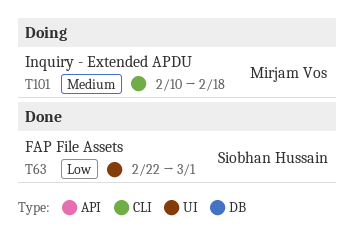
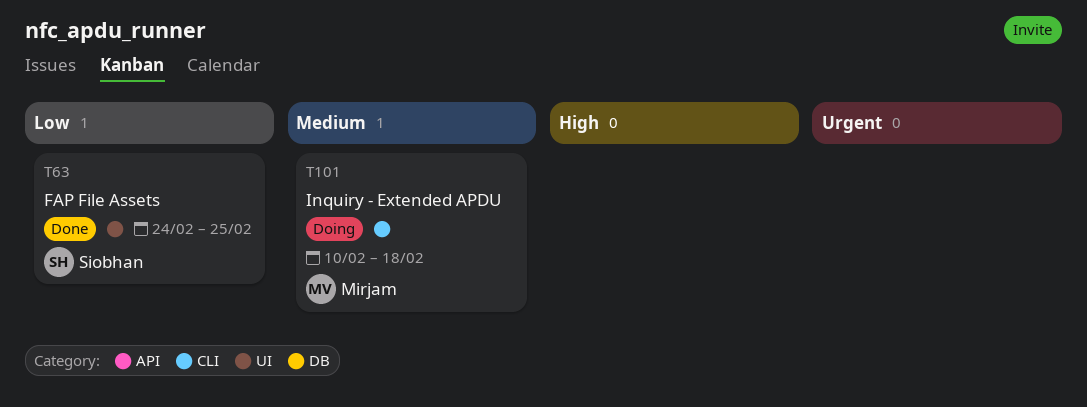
T63, start: Feb 22 -> Feb 24
T63, due: Mar 1 -> Feb 25

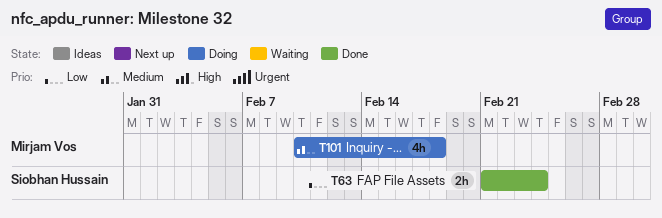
T63, start: Feb 24 -> Feb 21
T63, due: Feb 25 -> Feb 24

